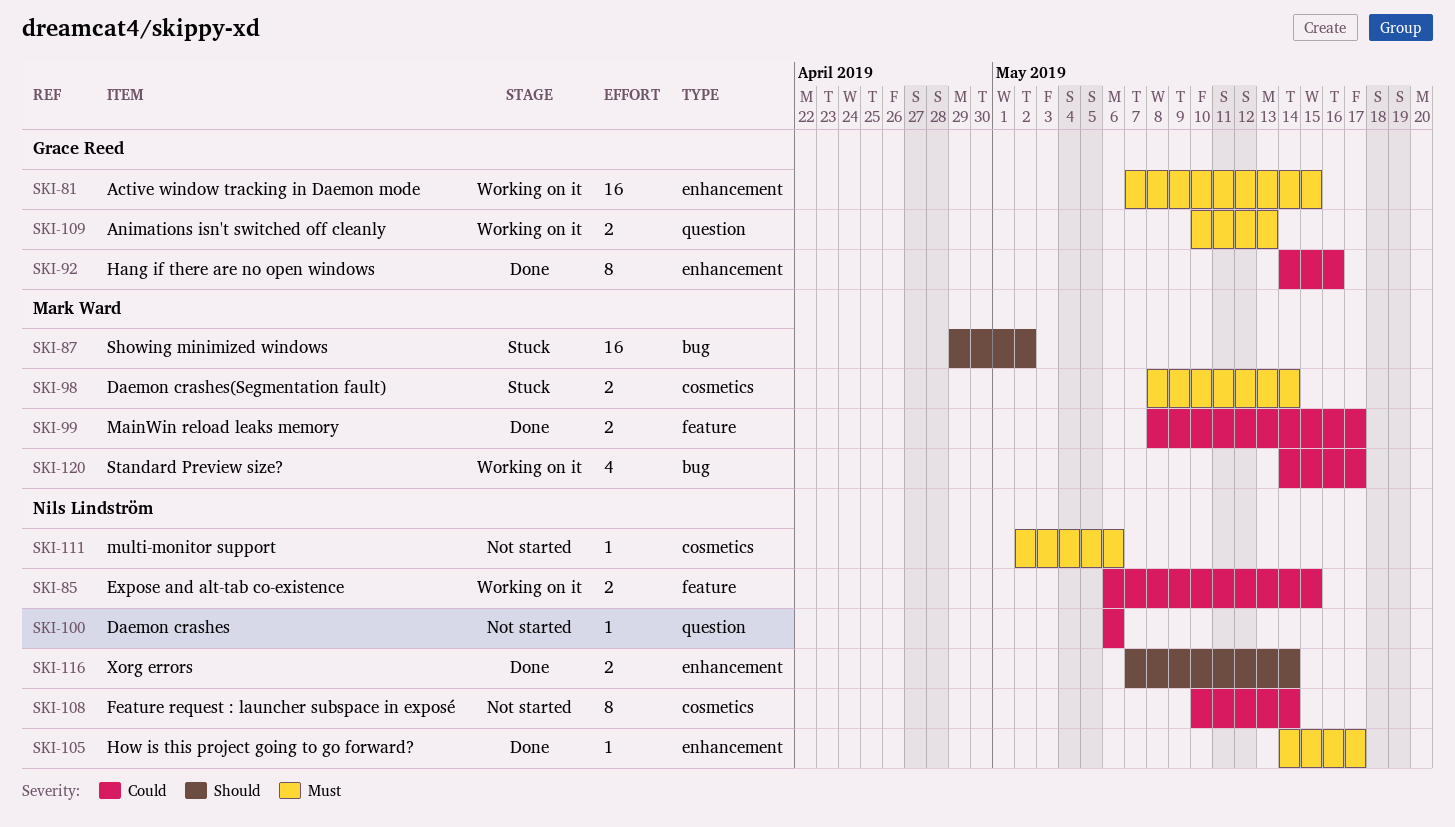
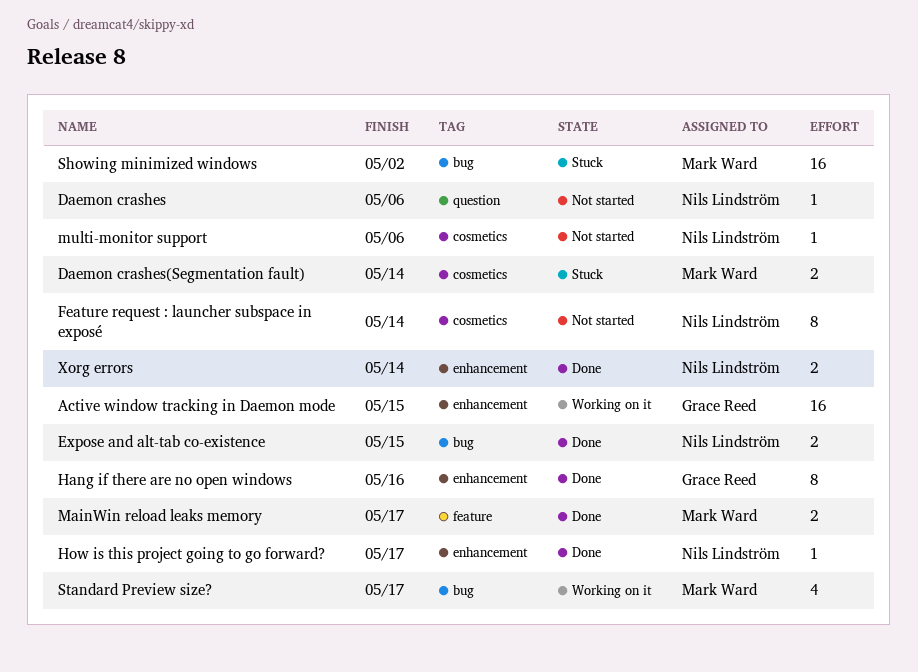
Animations isn't switched off cleanly: present -> none
Expose and alt-tab co-existence, status: Working on it -> Done
Expose and alt-tab co-existence, label: feature -> bug

